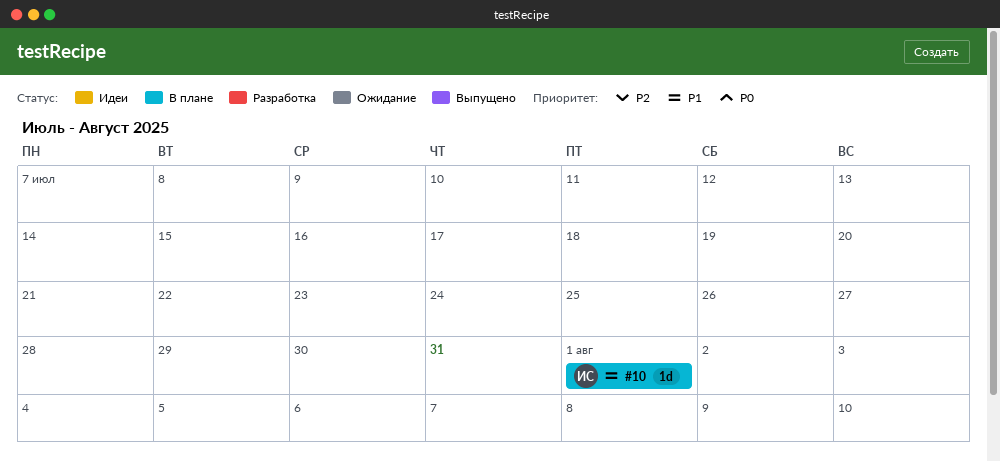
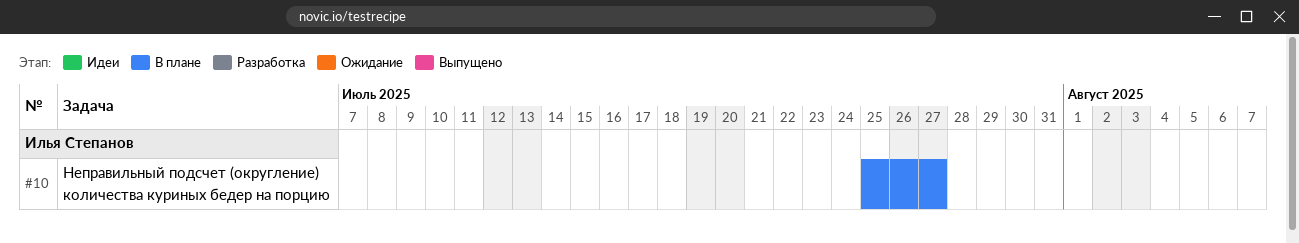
#10, start: Aug 1 -> Jul 25
#10, due: Aug 1 -> Jul 27

